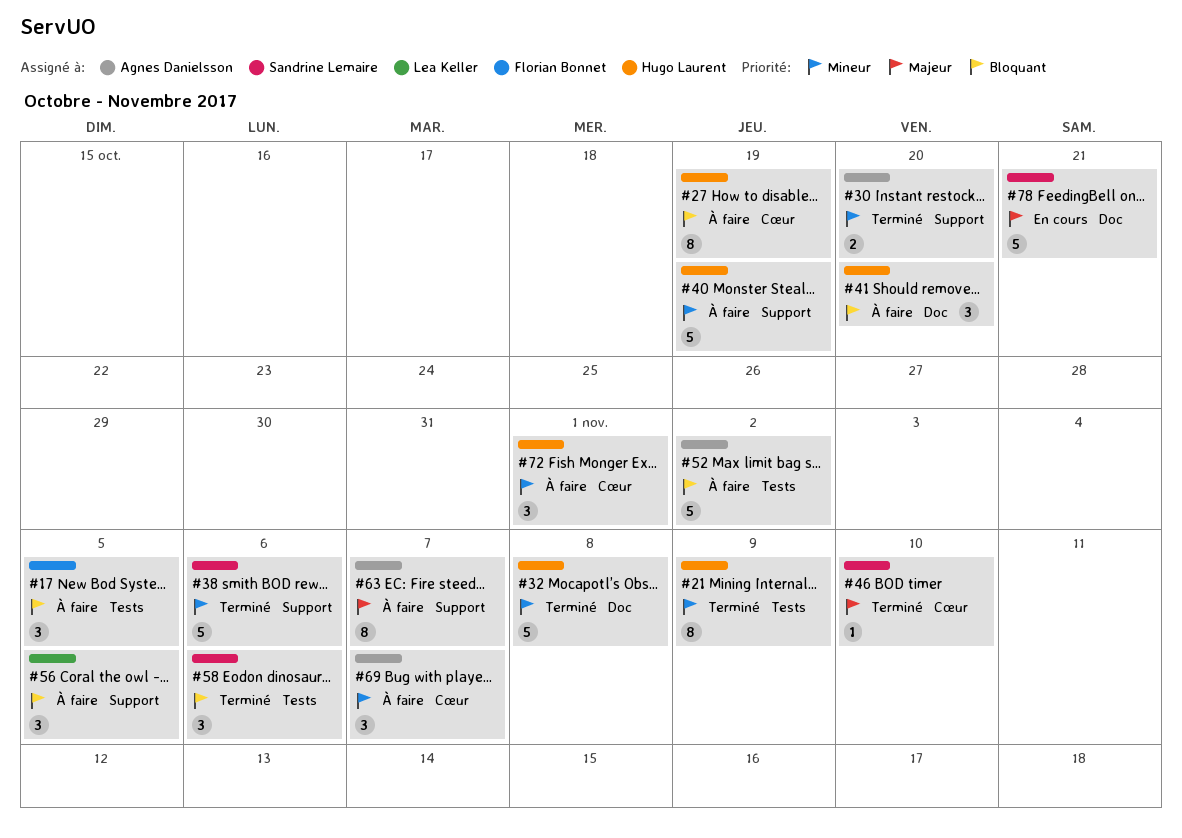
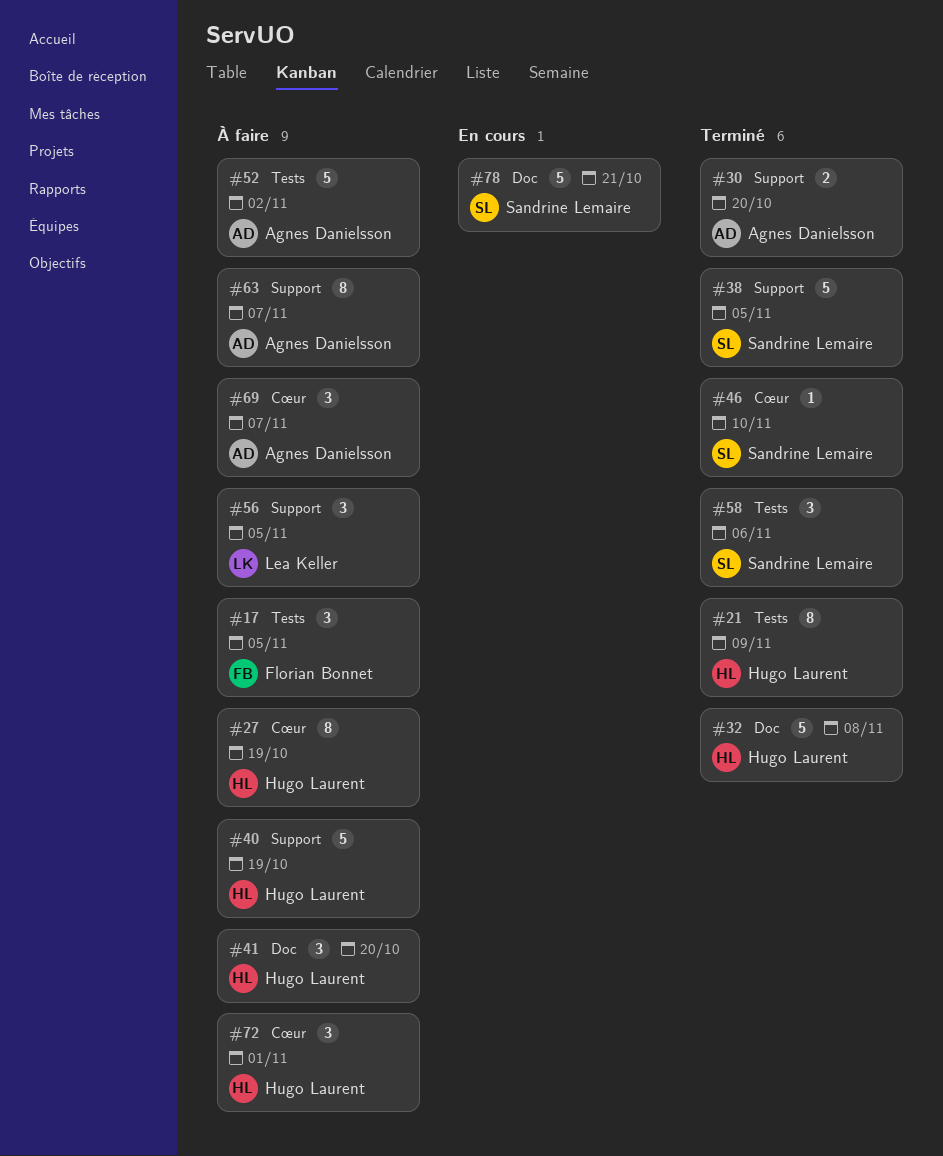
#38, due: Nov 6 -> Nov 5

